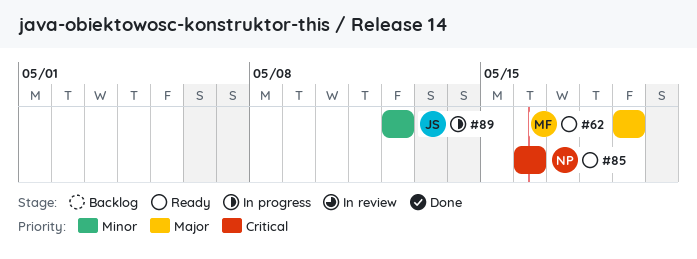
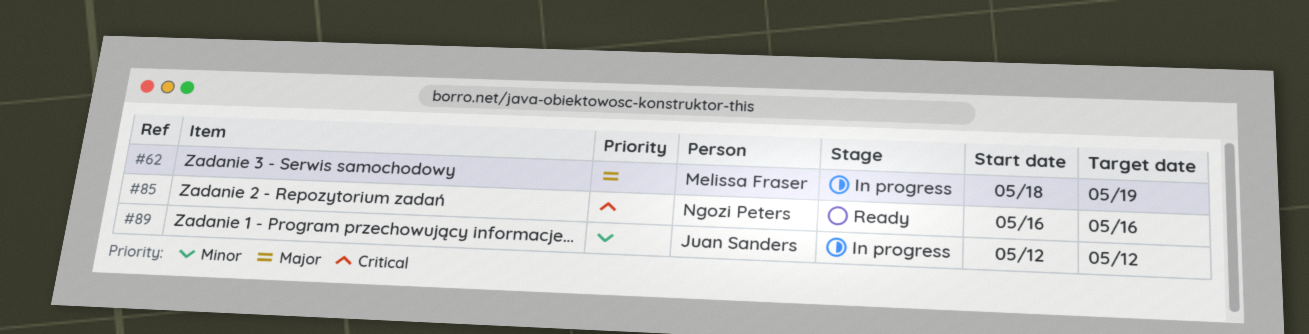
#62, status: Ready -> In progress
#62, start: May 19 -> May 18

